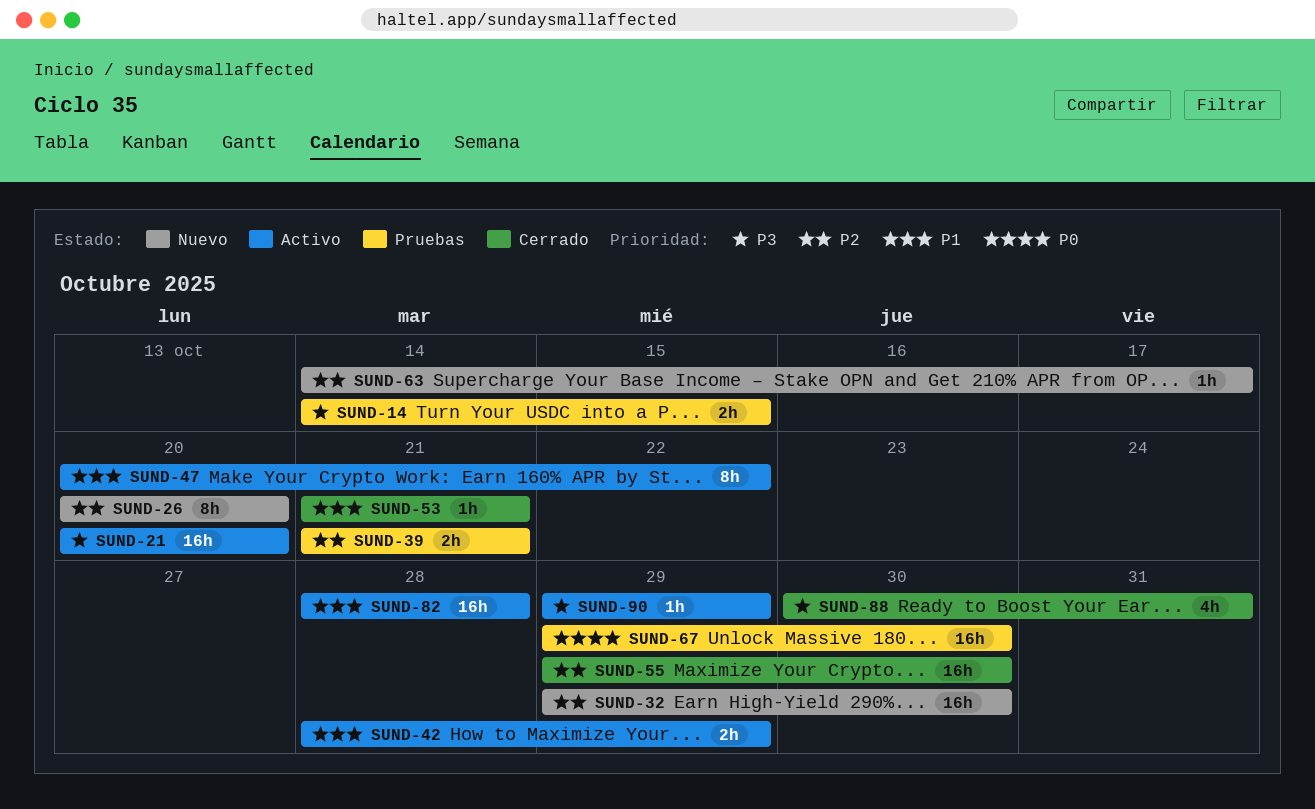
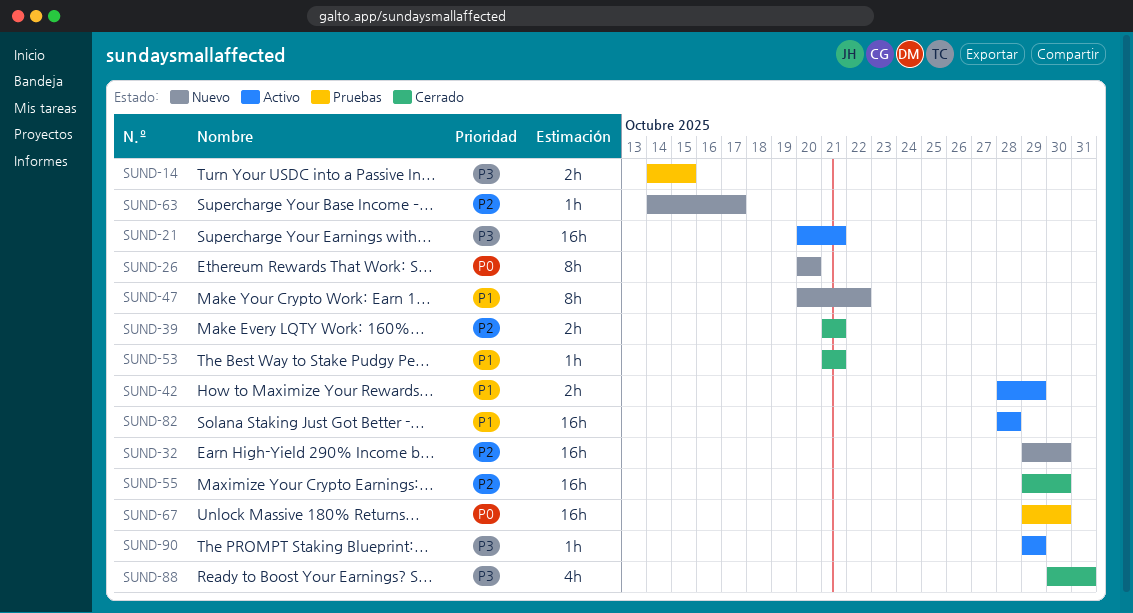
SUND-21, due: Oct 20 -> Oct 21
SUND-26, priority: P2 -> P0
SUND-39, status: Pruebas -> Cerrado
SUND-47, status: Activo -> Nuevo

